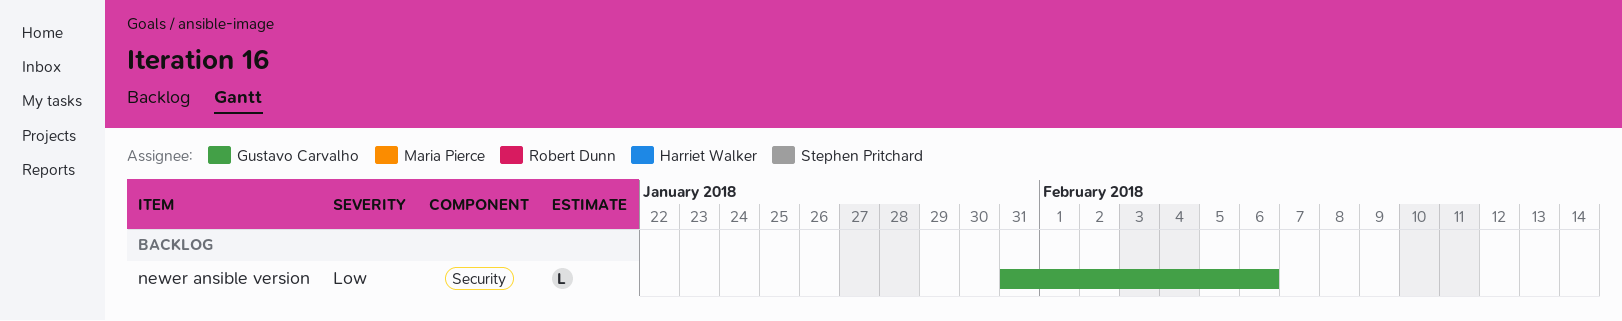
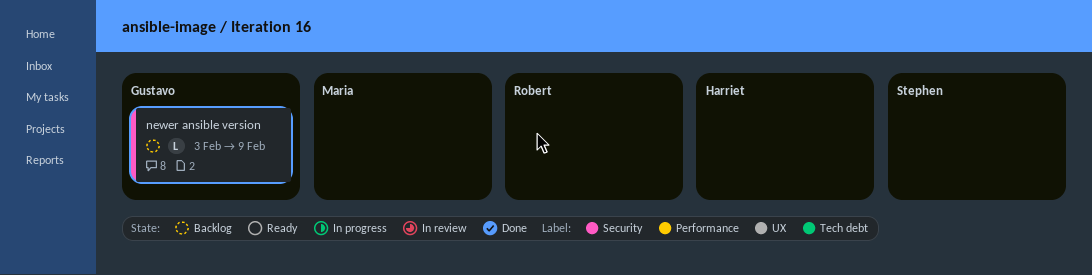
newer ansible version, start: Jan 31 -> Feb 3
newer ansible version, due: Feb 6 -> Feb 9

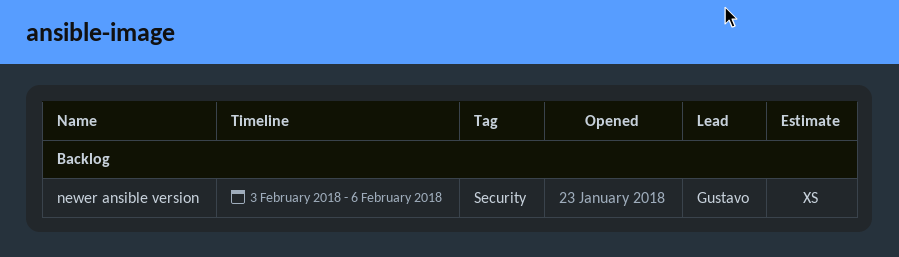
newer ansible version, estimate: L -> XS
newer ansible version, due: Feb 9 -> Feb 6

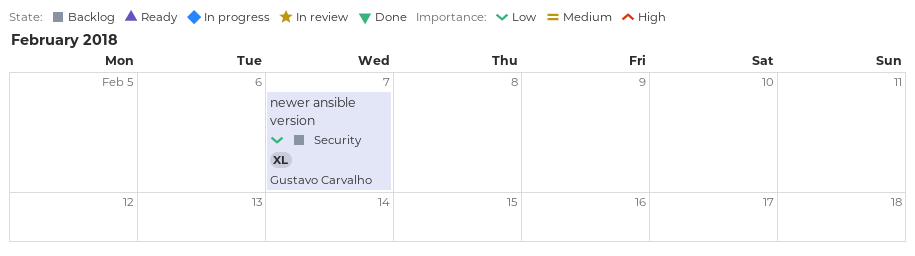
newer ansible version, estimate: XS -> XL
newer ansible version, due: Feb 6 -> Feb 7

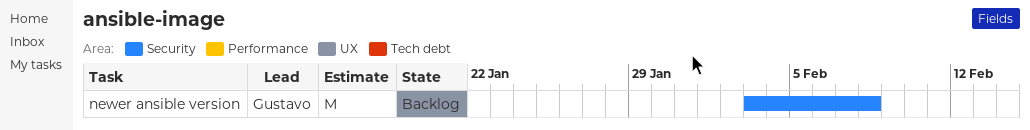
newer ansible version, estimate: XL -> M
newer ansible version, due: Feb 7 -> Feb 8

